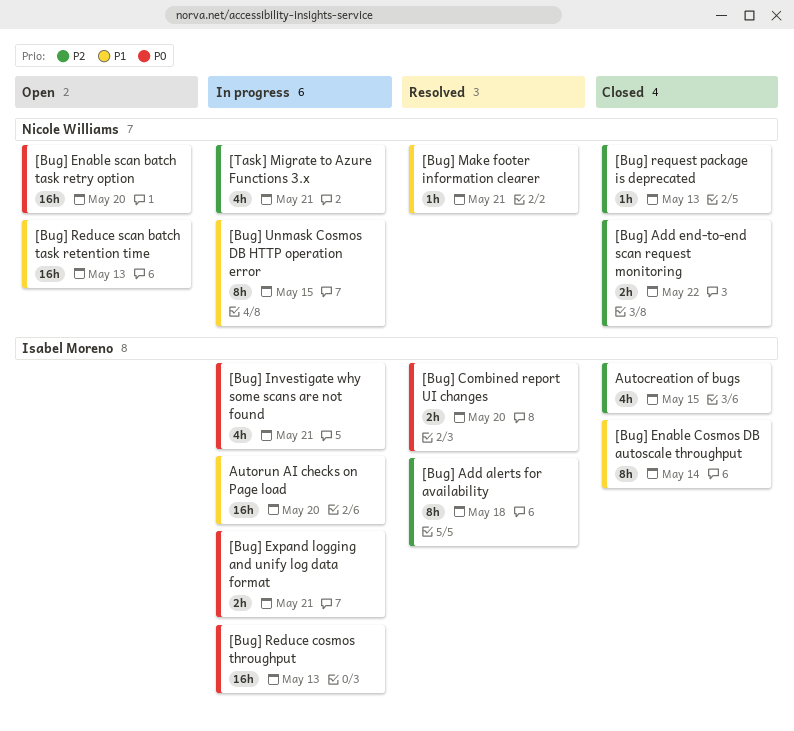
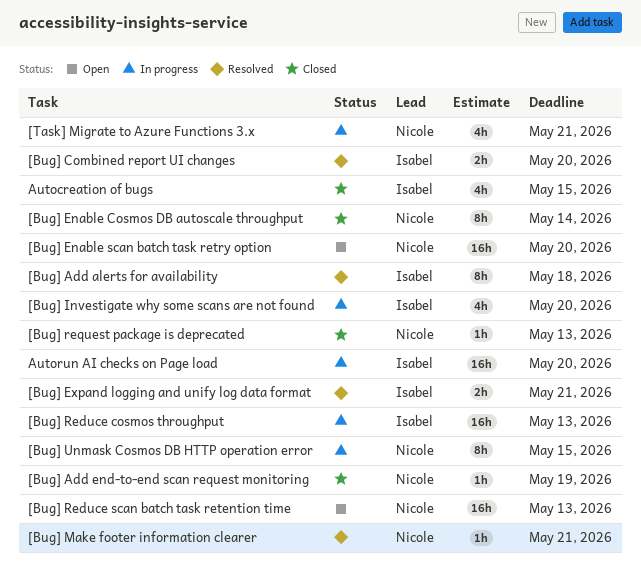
[Bug] Add end-to-end scan request monitoring, estimate: 2h -> 1h
[Bug] Add end-to-end scan request monitoring, due: May 22 -> May 19
[Bug] Enable Cosmos DB autoscale throughput, owner: Isabel Moreno -> Nicole Williams
[Bug] Expand logging and unify log data format, status: In progress -> Resolved
[Bug] Investigate why some scans are not found, due: May 21 -> May 20

